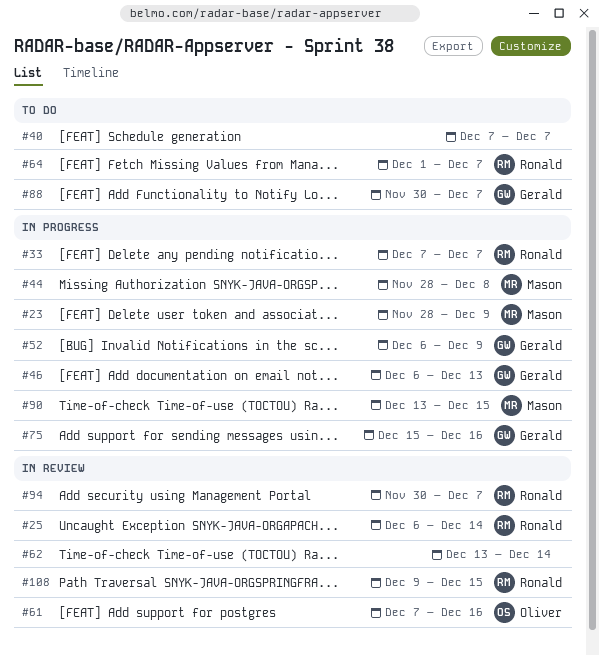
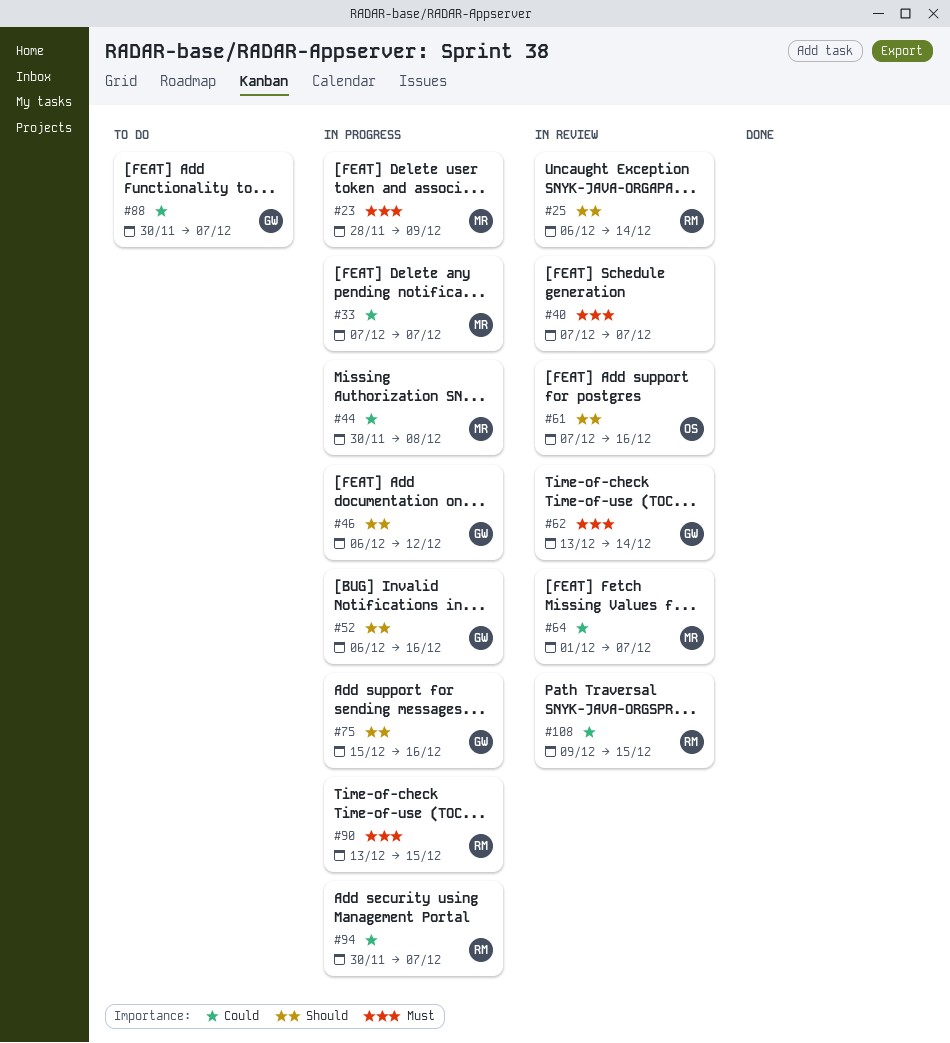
#33, owner: Ronald -> Mason
#40, status: To do -> In review
#44, start: Nov 28 -> Nov 30
#46, due: Dec 13 -> Dec 12
#52, due: Dec 9 -> Dec 16
#62, owner: none -> Gerald
#64, status: To do -> In review
#64, owner: Ronald -> Mason
#90, owner: Mason -> Ronald
#94, status: In review -> In progress

